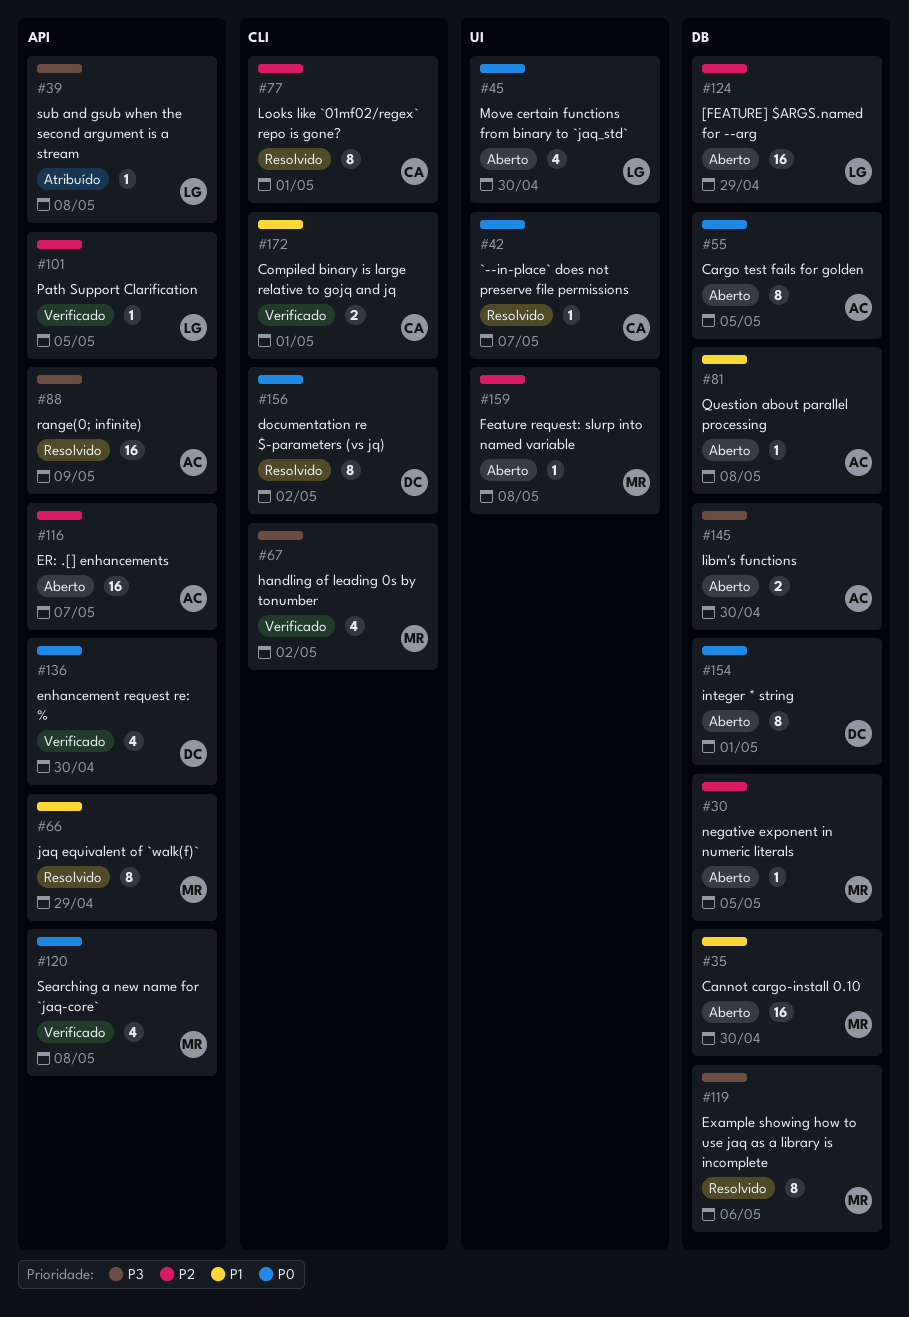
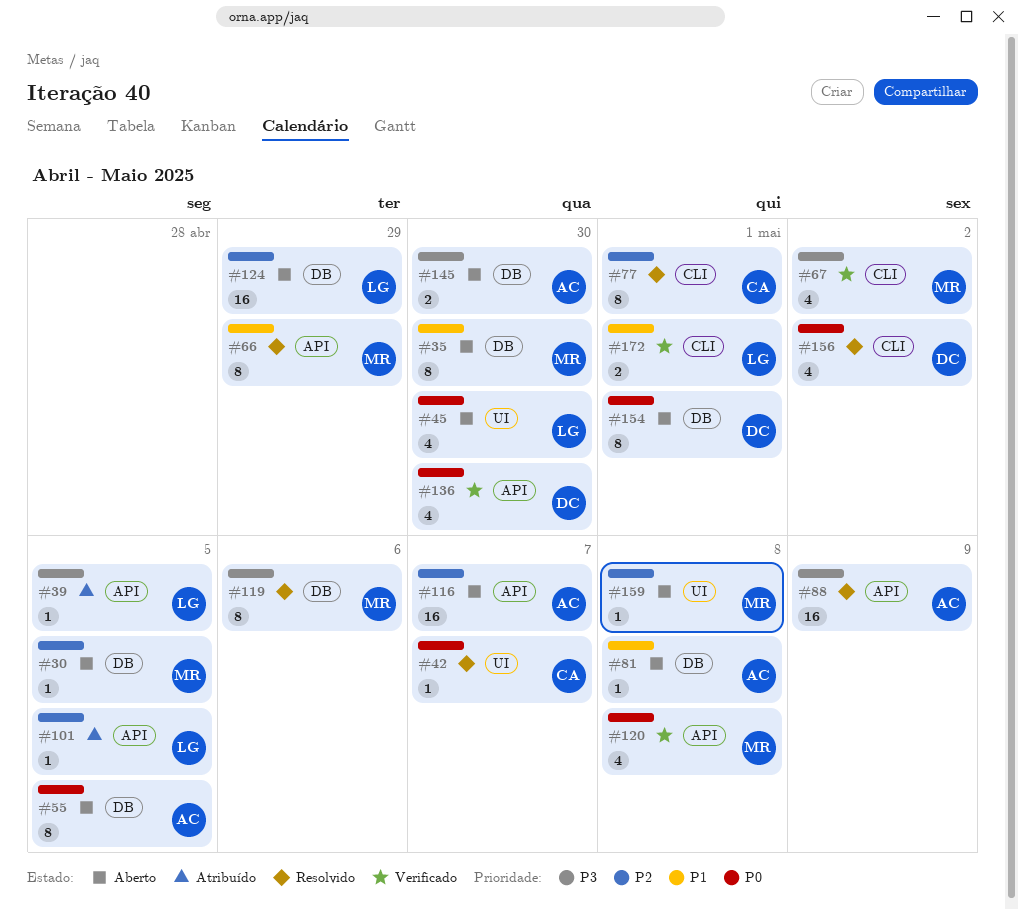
#35, estimate: 16 -> 8
#39, due: May 8 -> May 5
#101, status: Verificado -> Atribuído
#156, estimate: 8 -> 4
#172, owner: CA -> LG

